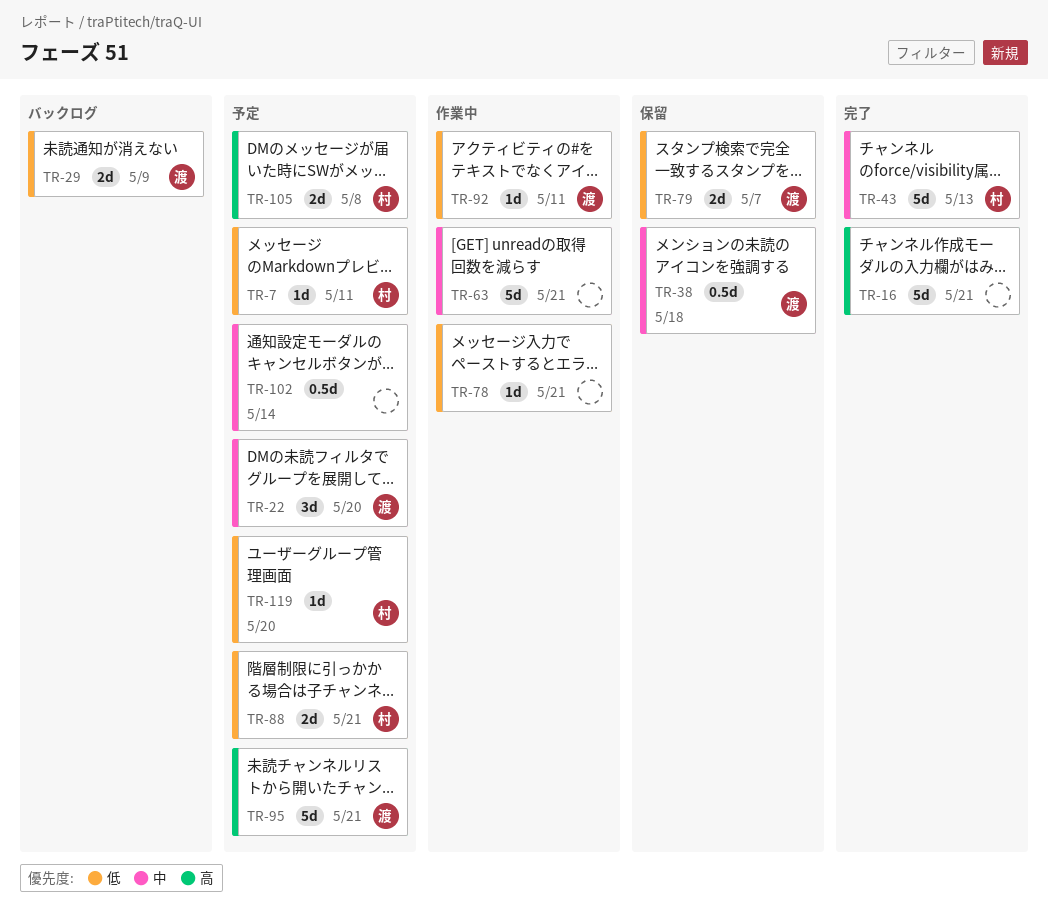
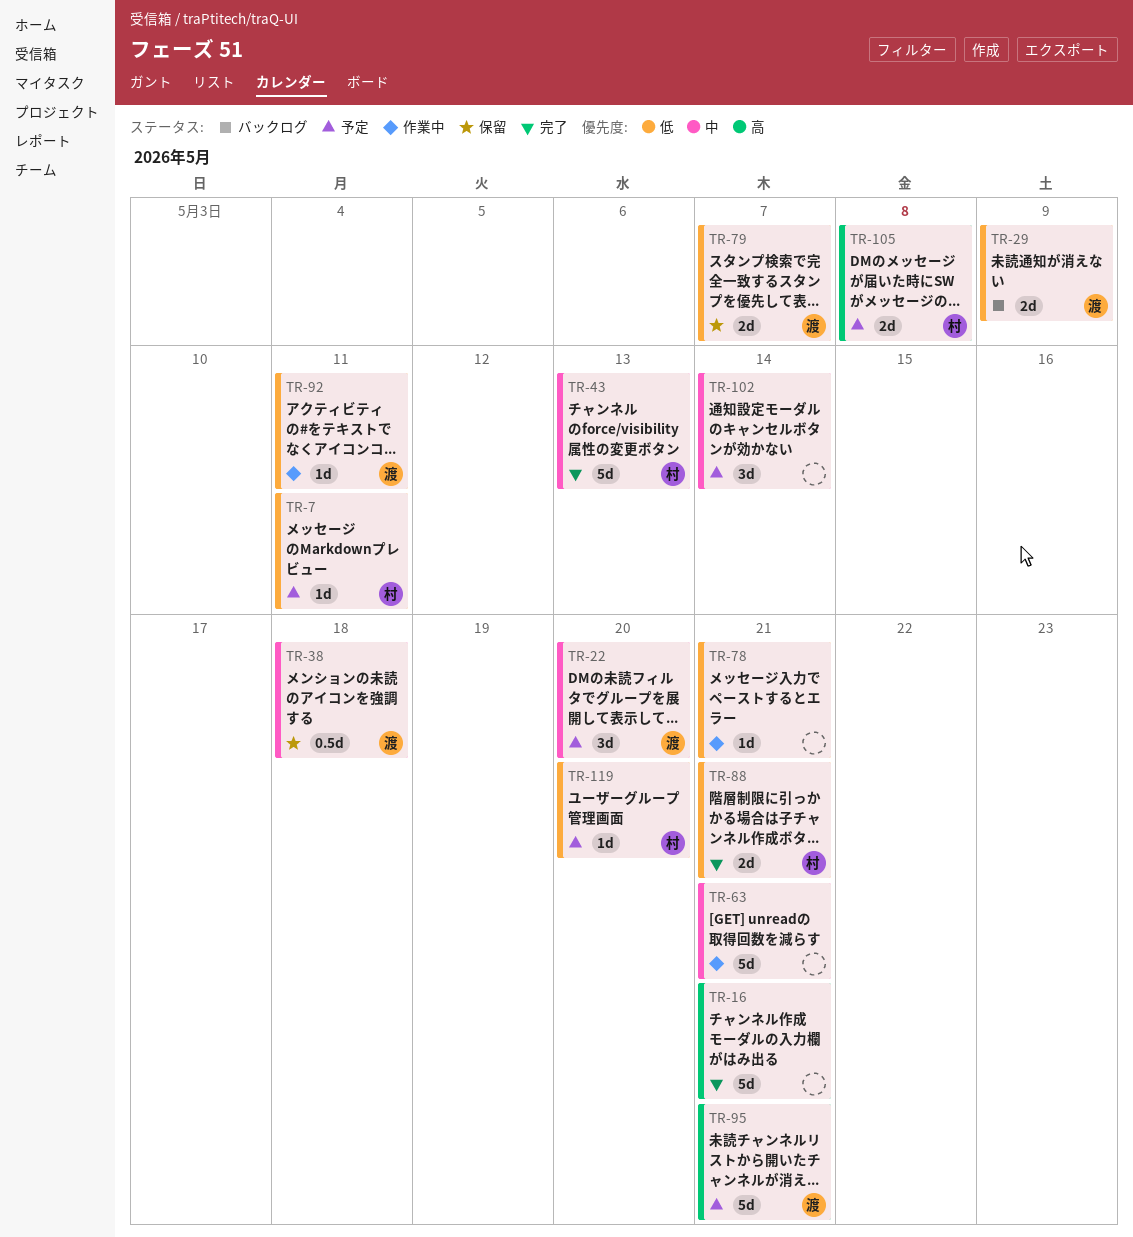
TR-88, status: 予定 -> 完了
TR-102, estimate: 0.5d -> 3d

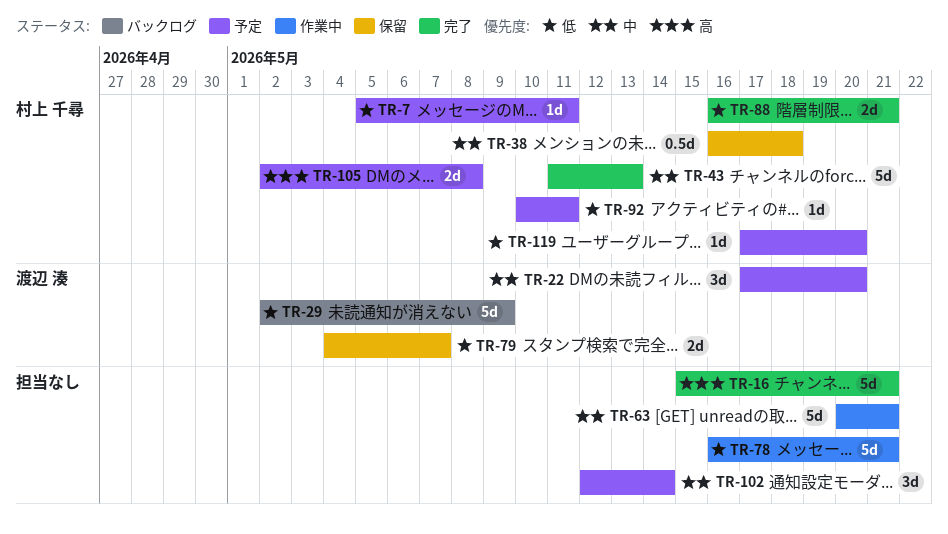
TR-29, estimate: 2d -> 5d
TR-38, owner: 渡辺 湊 -> 村上 千尋
TR-78, estimate: 1d -> 5d
TR-92, status: 作業中 -> 予定
TR-92, owner: 渡辺 湊 -> 村上 千尋
TR-95: present -> none

